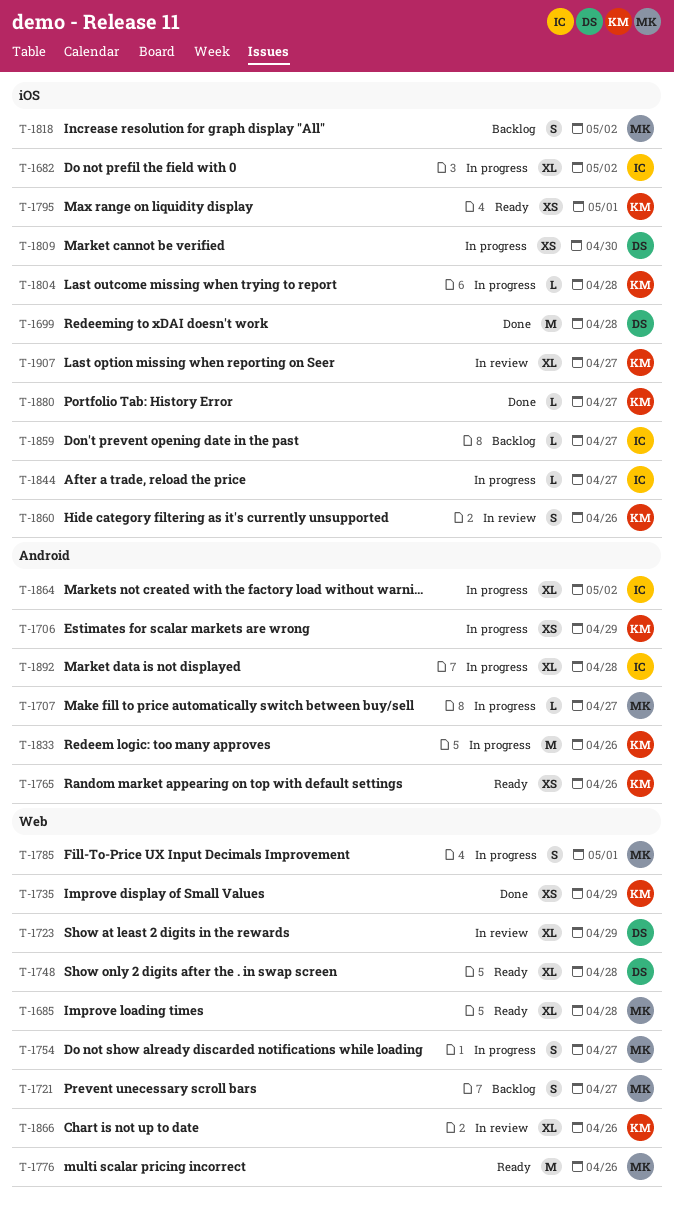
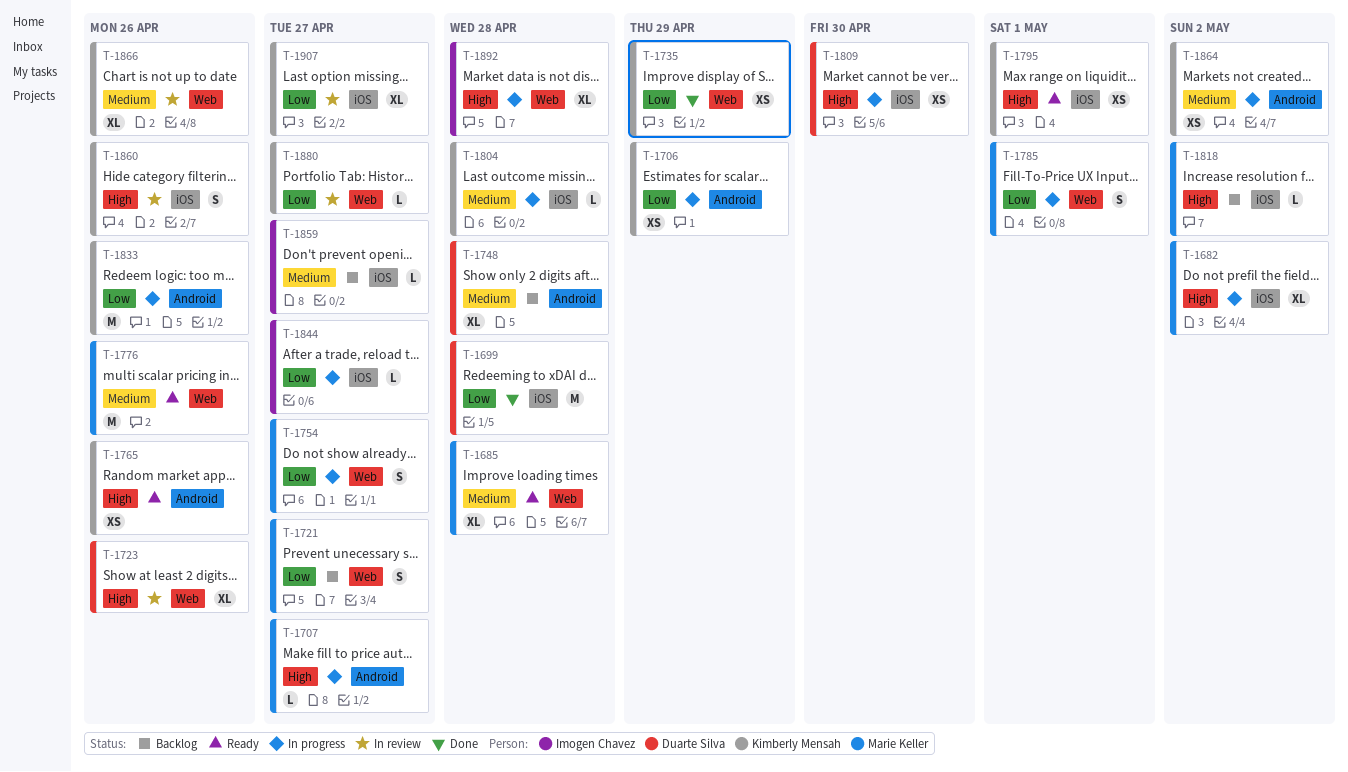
T-1682, owner: Imogen Chavez -> Marie Keller
T-1723, due: Apr 29 -> Apr 26
T-1748, status: Ready -> Backlog
T-1748, label: Web -> Android
T-1818, estimate: S -> L
T-1864, owner: Imogen Chavez -> Kimberly Mensah
T-1864, estimate: XL -> XS
T-1880, status: Done -> In review
T-1880, label: iOS -> Web
T-1892, label: Android -> Web

